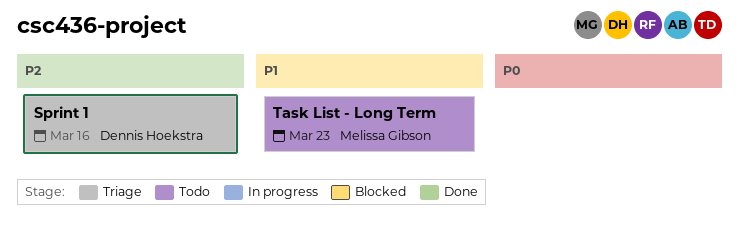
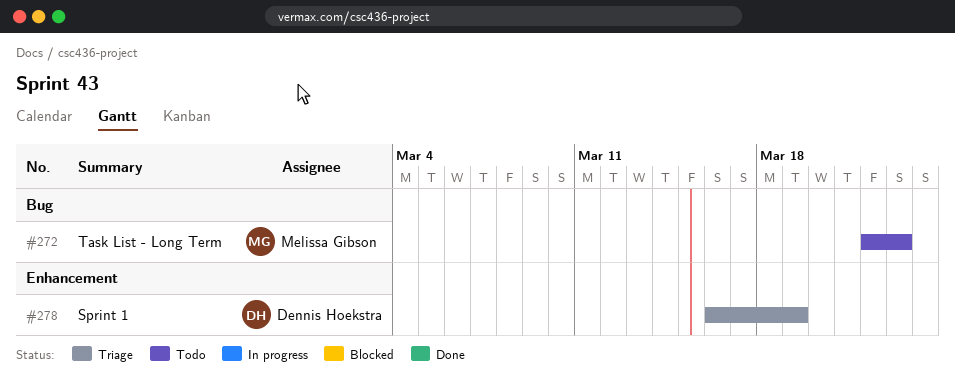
Sprint 1, due: Mar 16 -> Mar 19

